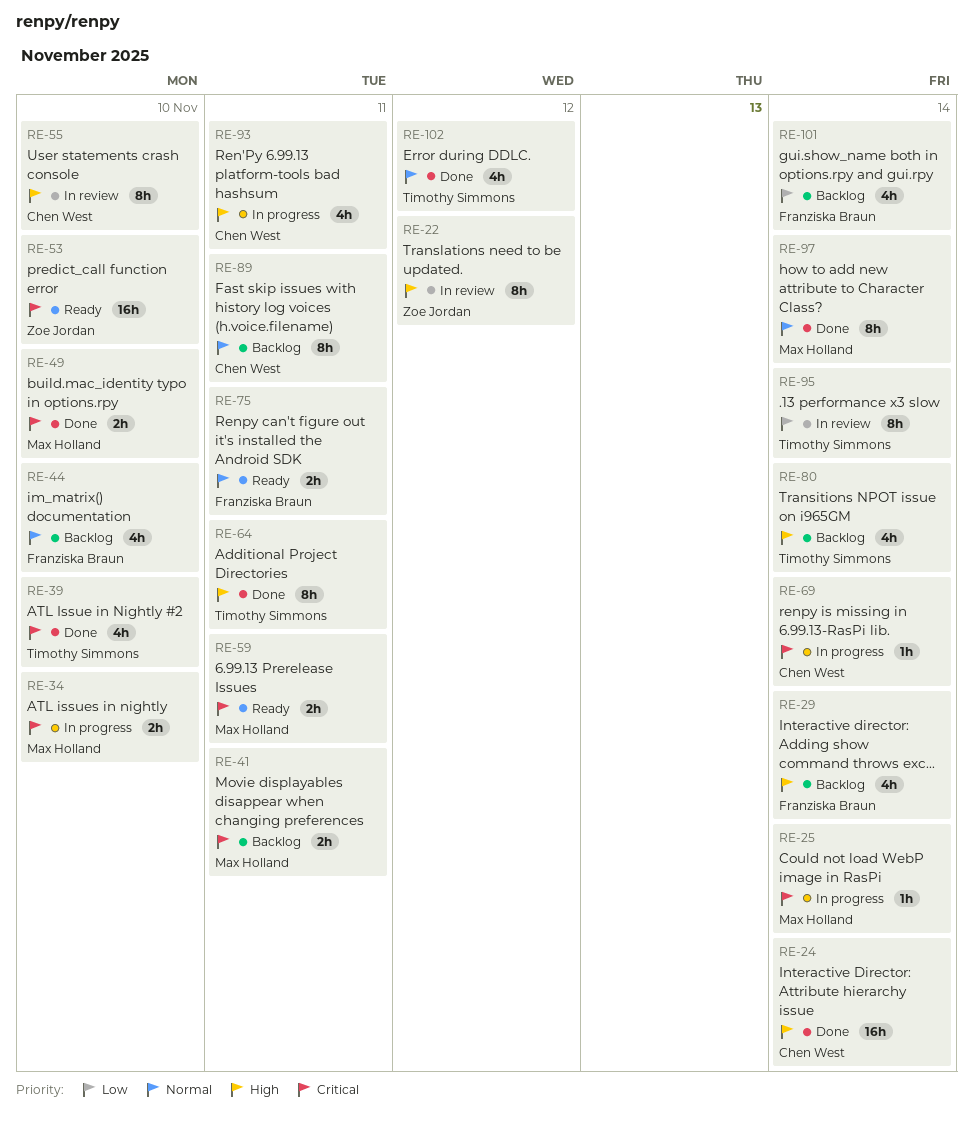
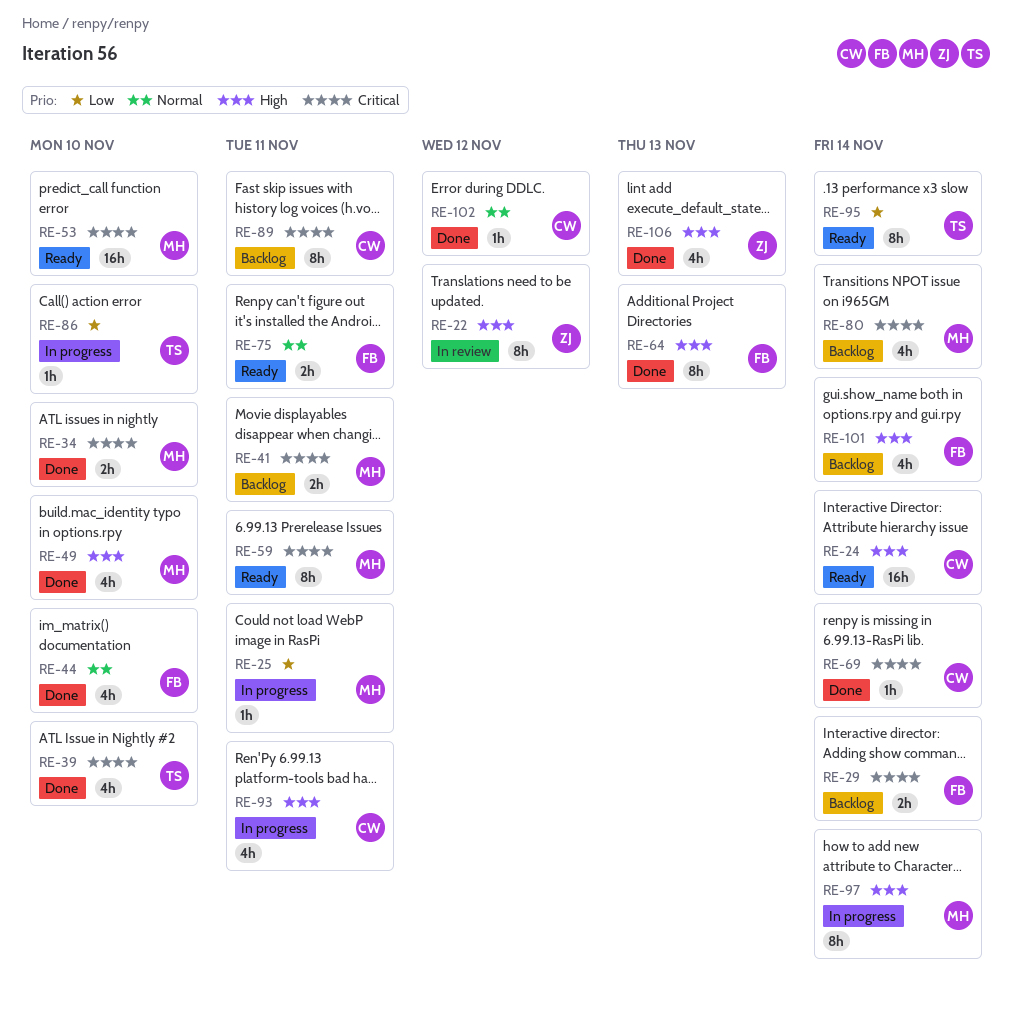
RE-24, status: Done -> Ready
RE-25, priority: Critical -> Low
RE-25, due: Nov 14 -> Nov 11
RE-29, priority: High -> Critical
RE-29, estimate: 4h -> 2h
RE-34, status: In progress -> Done
RE-44, status: Backlog -> Done
RE-49, priority: Critical -> High
RE-49, estimate: 2h -> 4h
RE-53, owner: Zoe Jordan -> Max Holland
RE-55: present -> none
RE-59, estimate: 2h -> 8h
RE-64, owner: Timothy Simmons -> Franziska Braun
RE-64, due: Nov 11 -> Nov 13
RE-69, status: In progress -> Done
RE-80, owner: Timothy Simmons -> Max Holland
RE-80, priority: High -> Critical
RE-86: none -> present
RE-89, priority: Normal -> Critical
RE-95, status: In review -> Ready
RE-97, status: Done -> In progress
RE-97, priority: Normal -> High
RE-101, priority: Low -> High
RE-102, owner: Timothy Simmons -> Chen West
RE-102, estimate: 4h -> 1h
RE-106: none -> present

